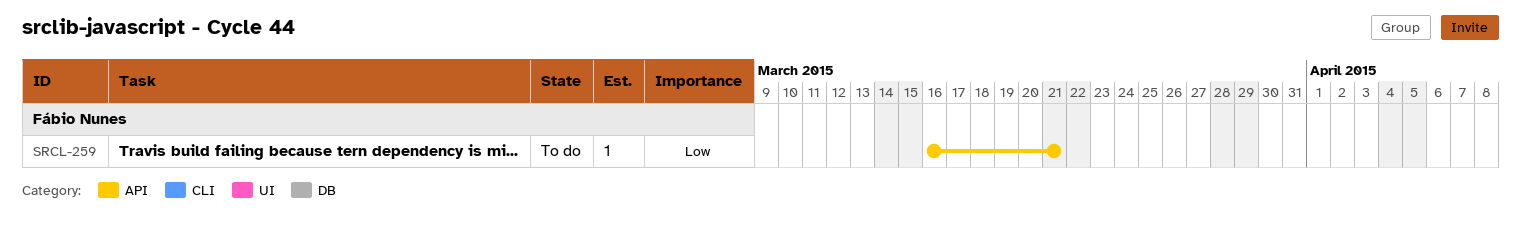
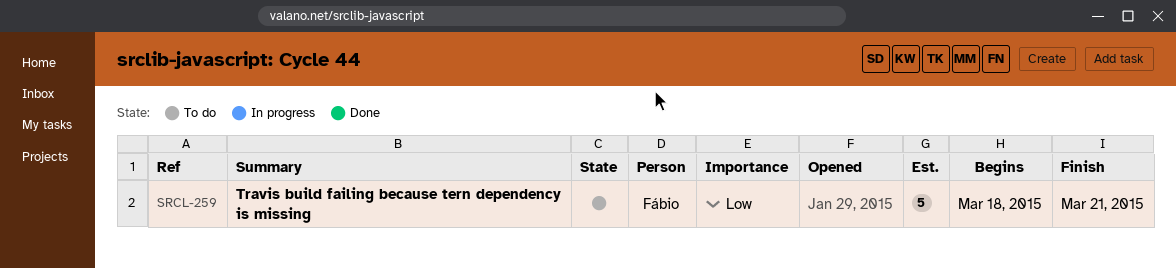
SRCL-259, estimate: 1 -> 5
SRCL-259, start: Mar 16 -> Mar 18

